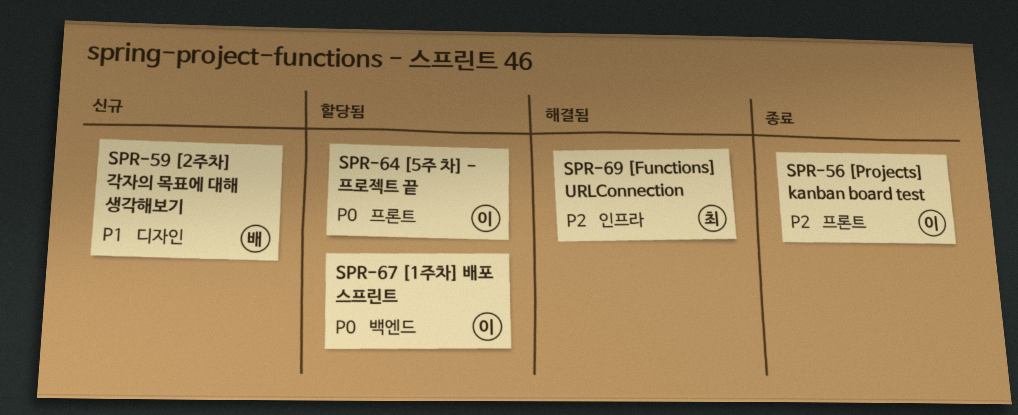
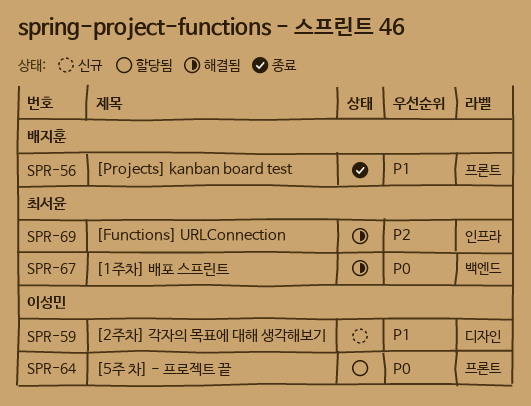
SPR-56, owner: 이성민 -> 배지훈
SPR-56, priority: P2 -> P1
SPR-59, owner: 배지훈 -> 이성민
SPR-67, status: 할당됨 -> 해결됨
SPR-67, owner: 이성민 -> 최서윤

